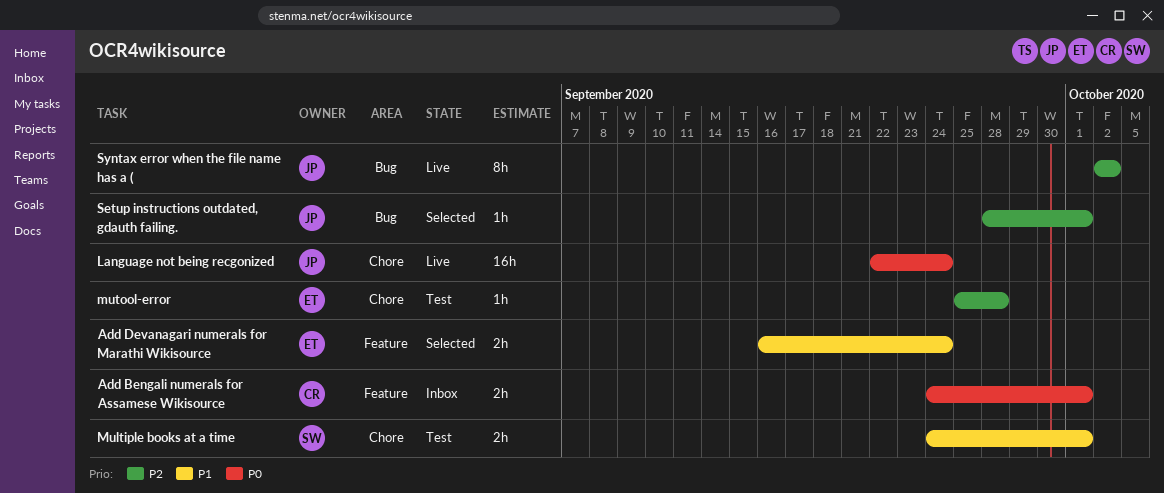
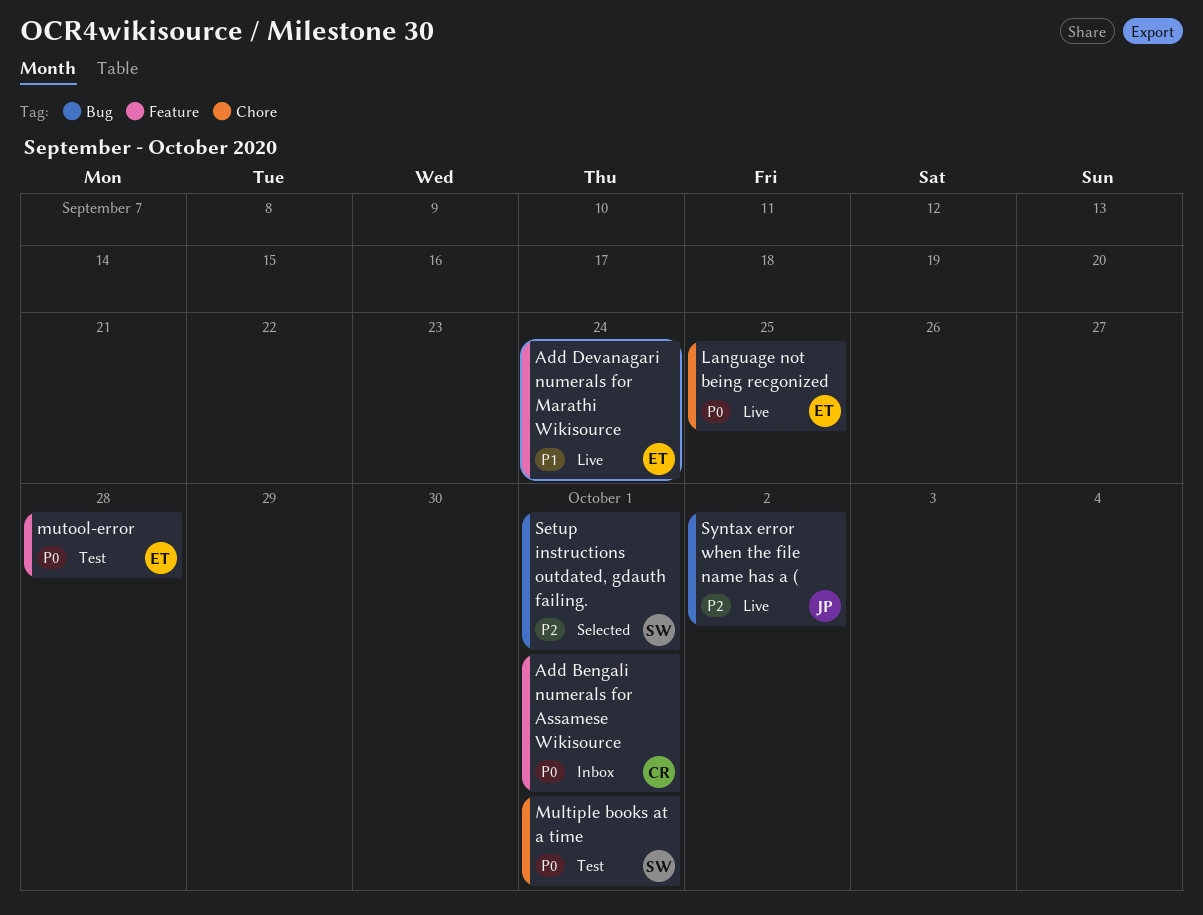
Add Devanagari numerals for Marathi Wikisource, status: Selected -> Live
Language not being recgonized, owner: JP -> ET
Language not being recgonized, due: Sep 24 -> Sep 25
Multiple books at a time, priority: P1 -> P0
mutool-error, priority: P2 -> P0
mutool-error, label: Chore -> Feature
Setup instructions outdated, gdauth failing., owner: JP -> SW

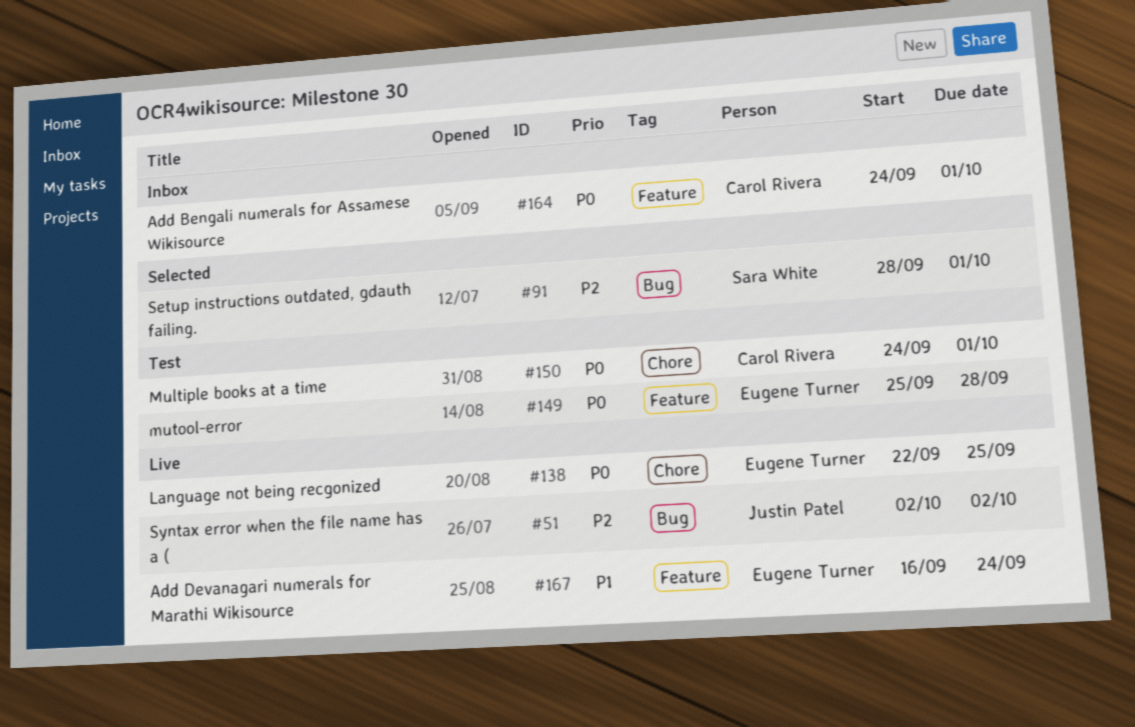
Multiple books at a time, owner: Sara White -> Carol Rivera

